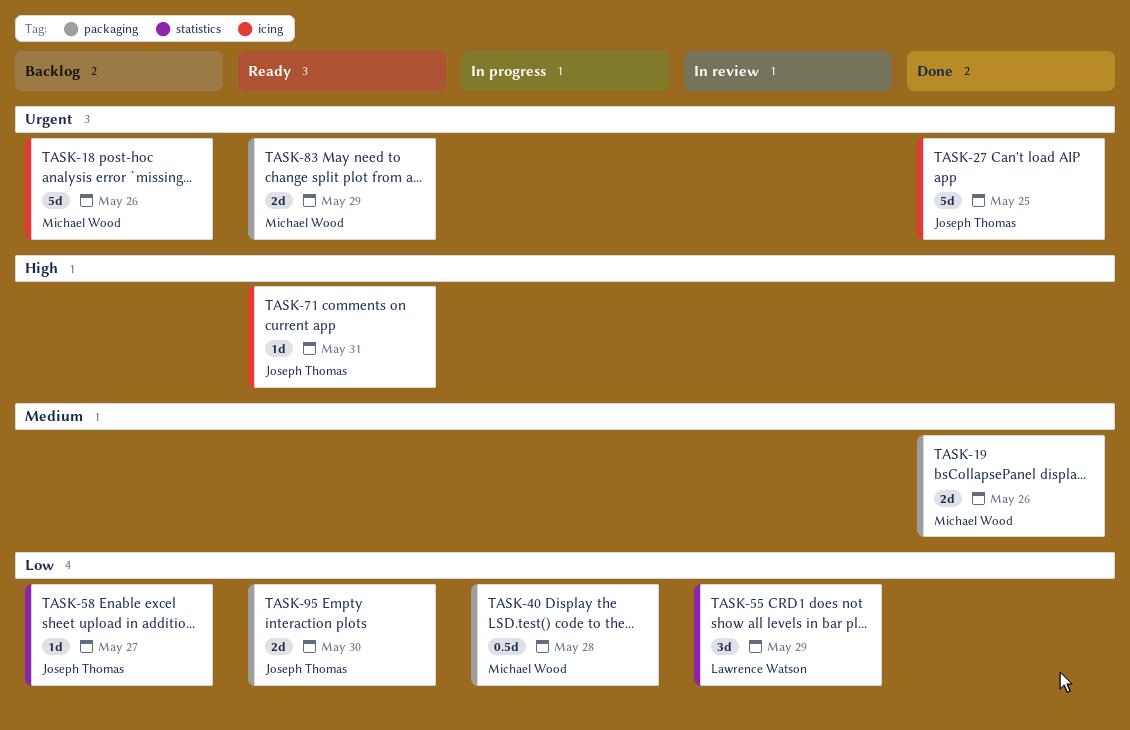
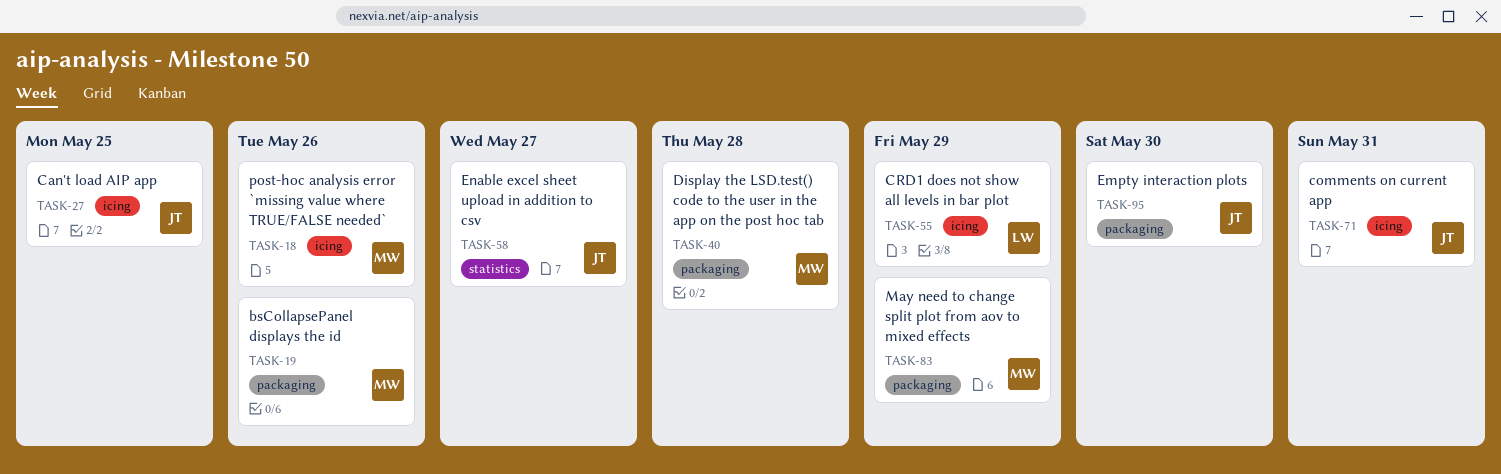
TASK-55, label: statistics -> icing

